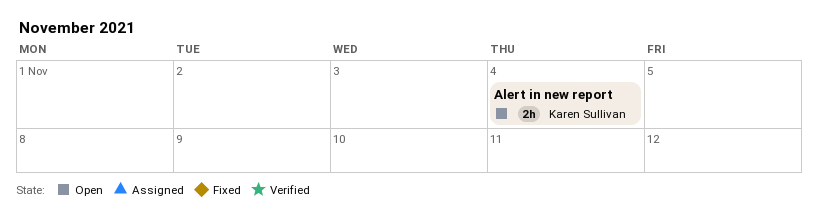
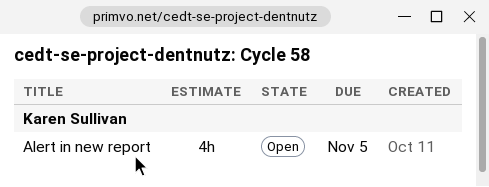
Alert in new report, estimate: 2h -> 4h
Alert in new report, due: Nov 4 -> Nov 5

